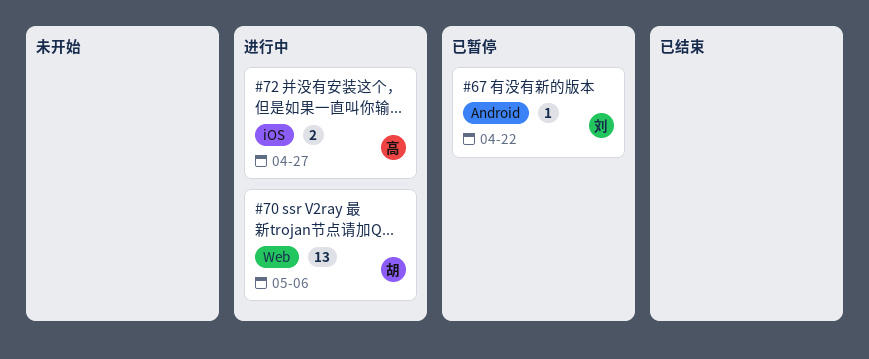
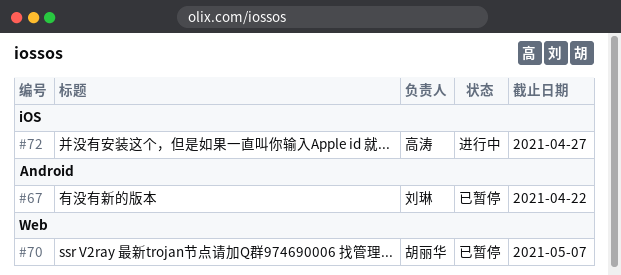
#70, status: 进行中 -> 已暂停
#70, due: May 6 -> May 7

